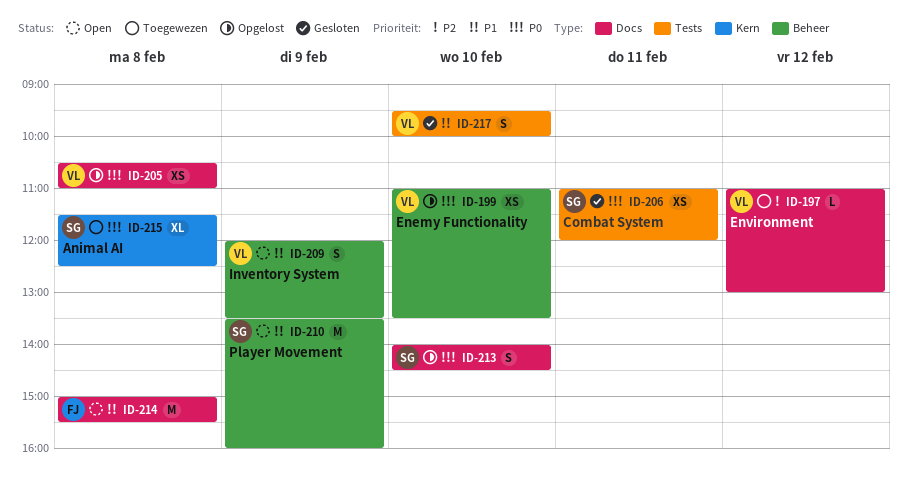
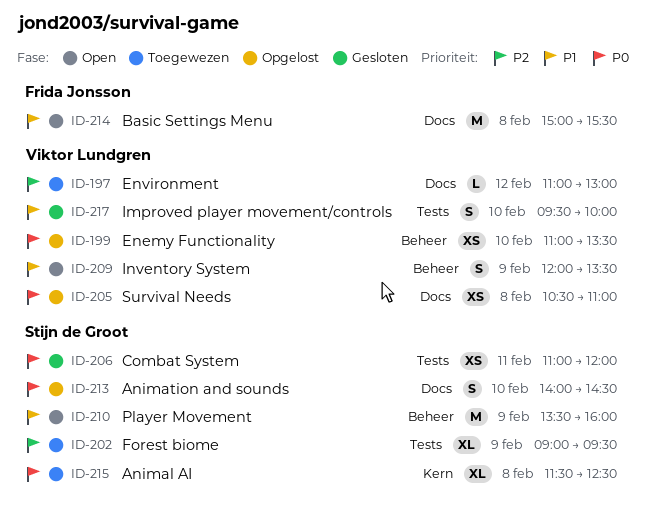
ID-202: none -> present

